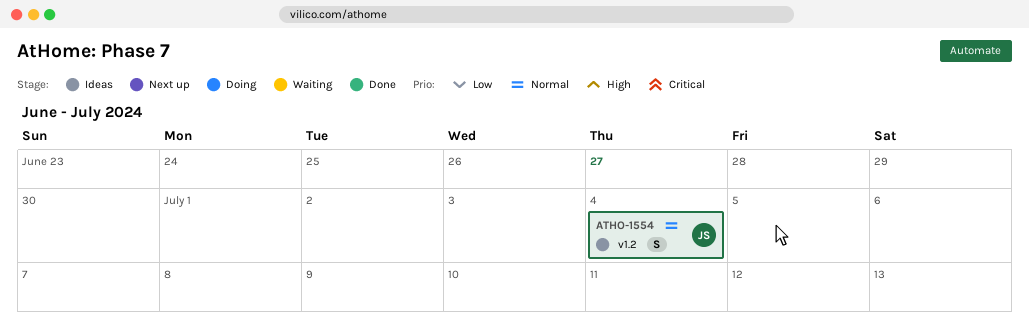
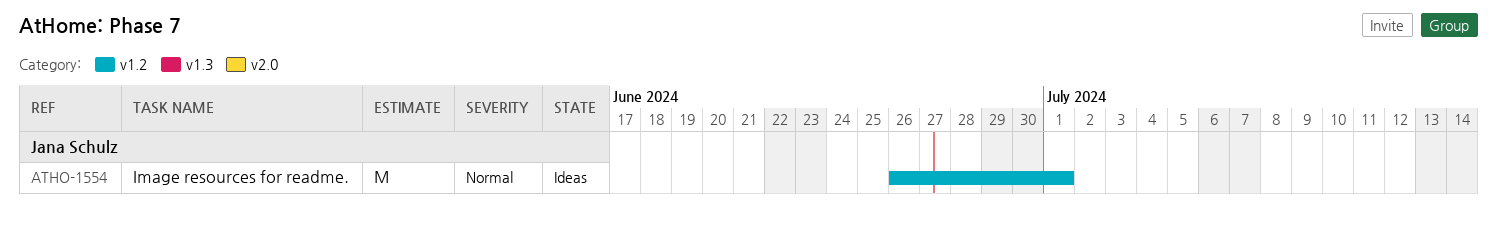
ATHO-1554, estimate: S -> M
ATHO-1554, due: Jul 4 -> Jul 1

